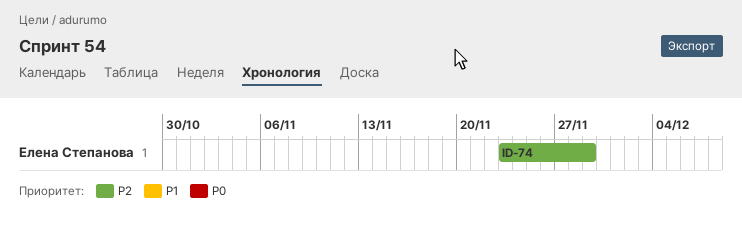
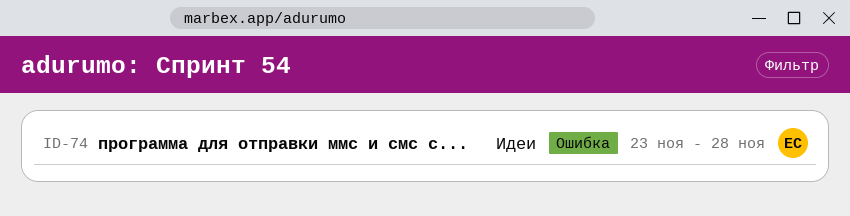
ID-74, due: Nov 29 -> Nov 28

